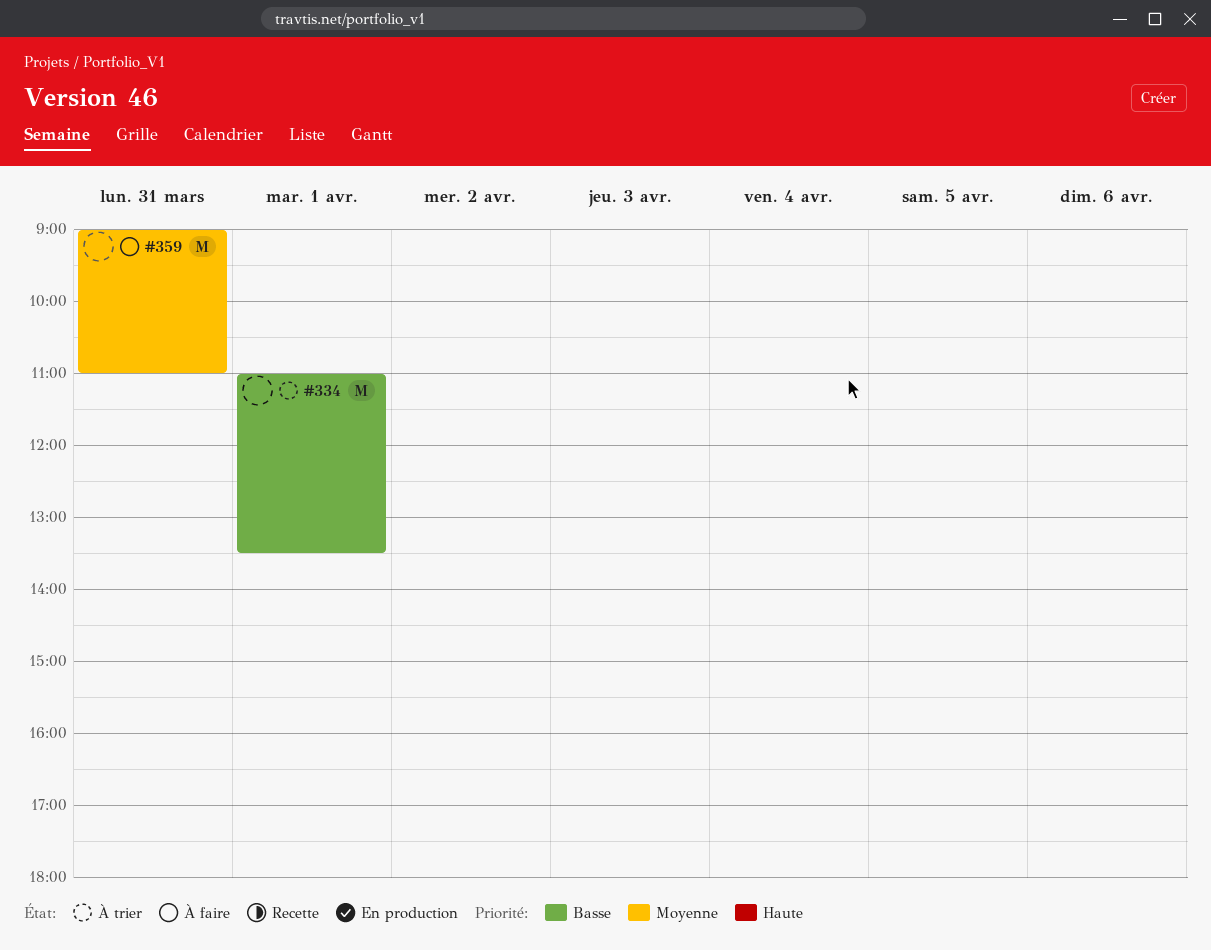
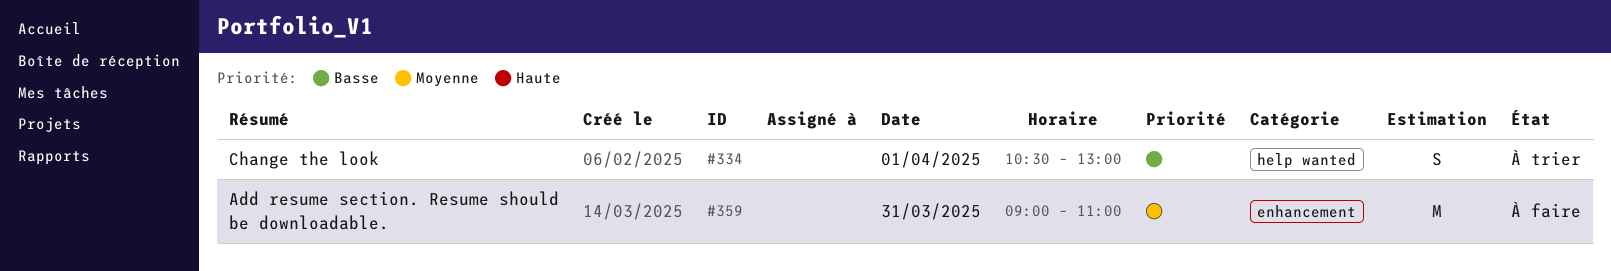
#334, estimate: M -> S
#334, begins: 11:00 -> 10:30
#334, ends: 13:30 -> 13:00

